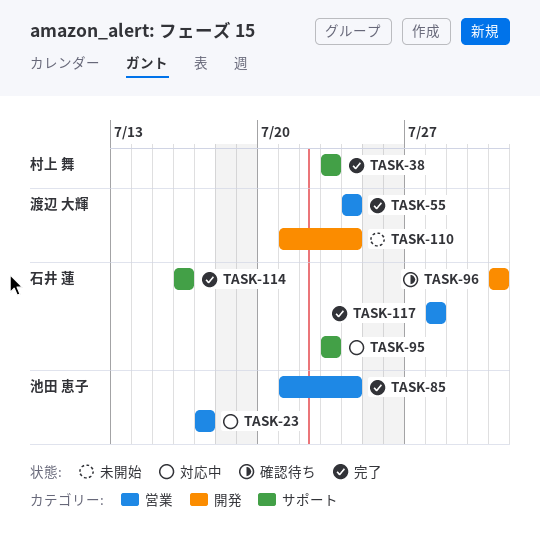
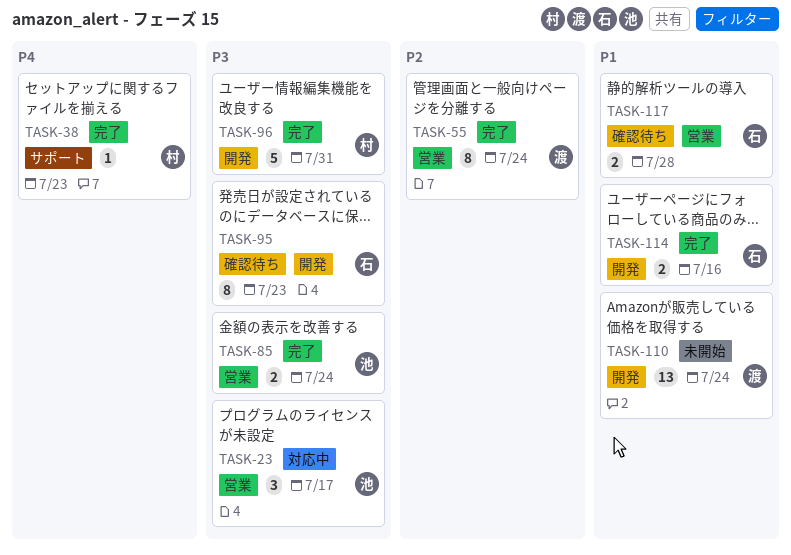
TASK-95, status: 対応中 -> 確認待ち
TASK-95, label: サポート -> 開発
TASK-96, status: 確認待ち -> 完了
TASK-96, owner: 石井 蓮 -> 村上 舞
TASK-114, label: サポート -> 開発
TASK-117, status: 完了 -> 確認待ち

